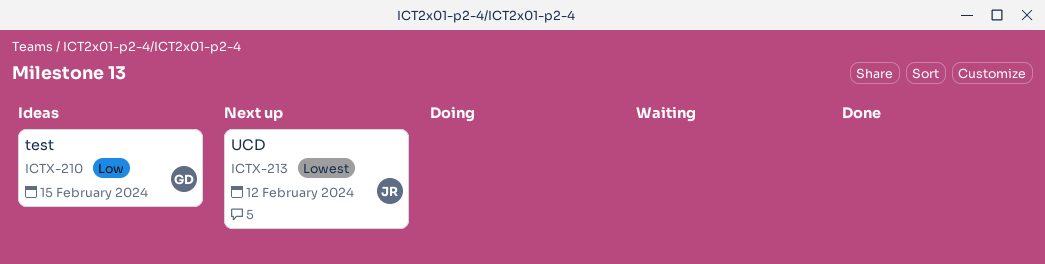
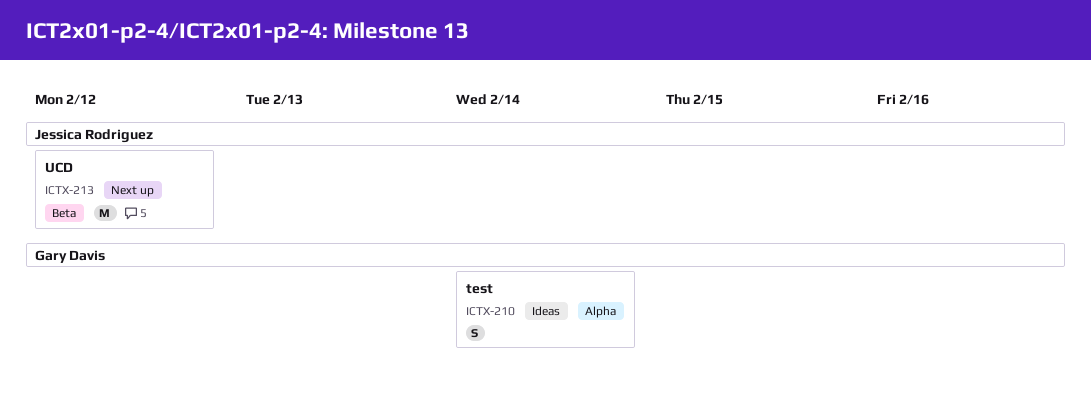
ICTX-210, due: Feb 15 -> Feb 14

